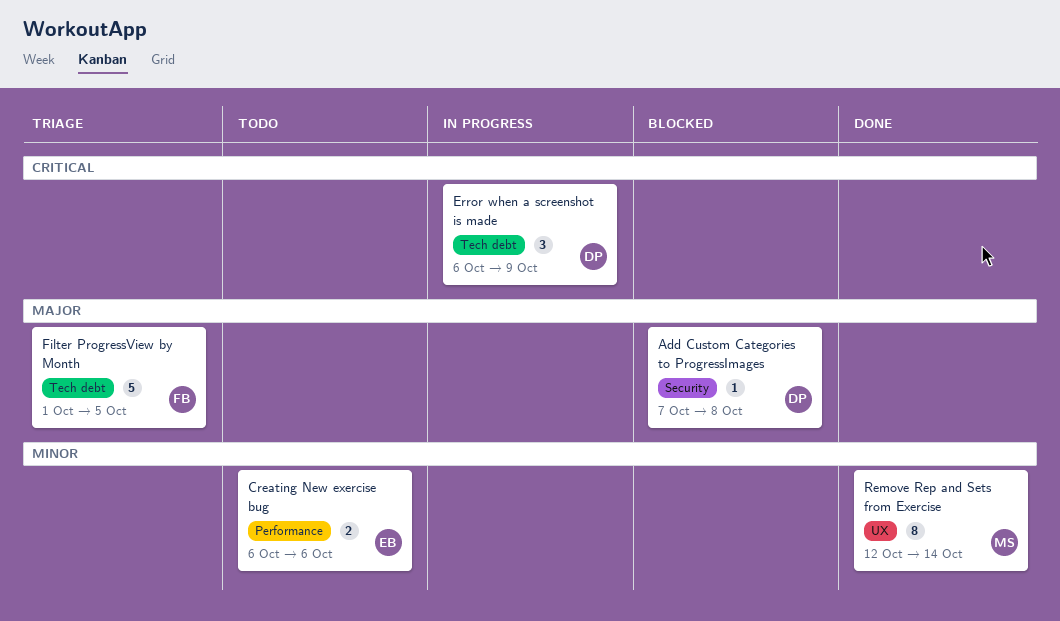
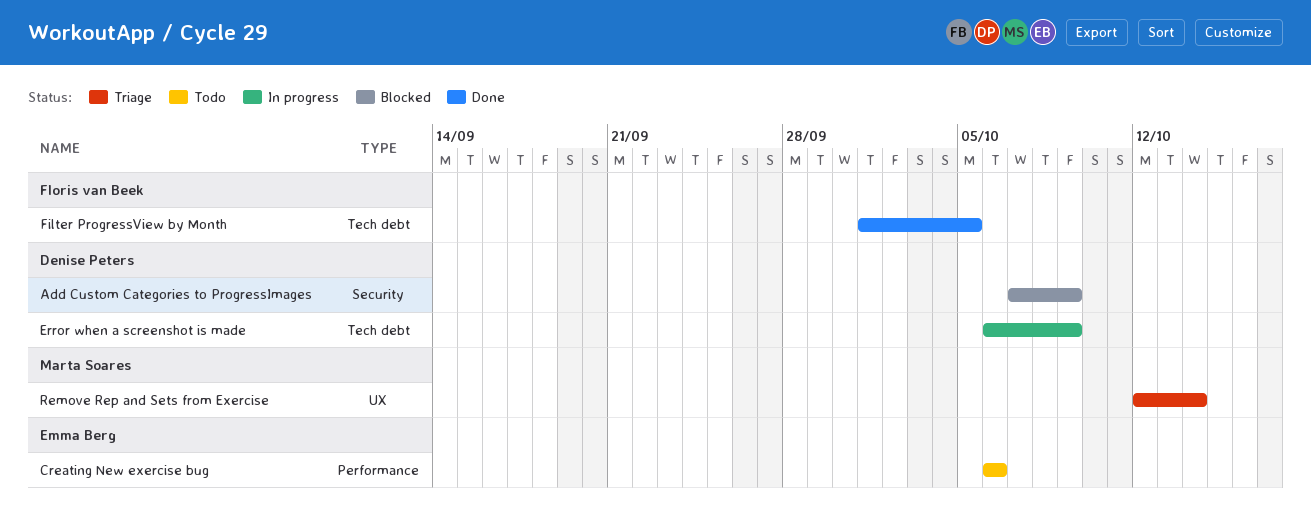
Add Custom Categories to ProgressImages, due: Oct 8 -> Oct 9
Filter ProgressView by Month, status: Triage -> Done
Remove Rep and Sets from Exercise, status: Done -> Triage

